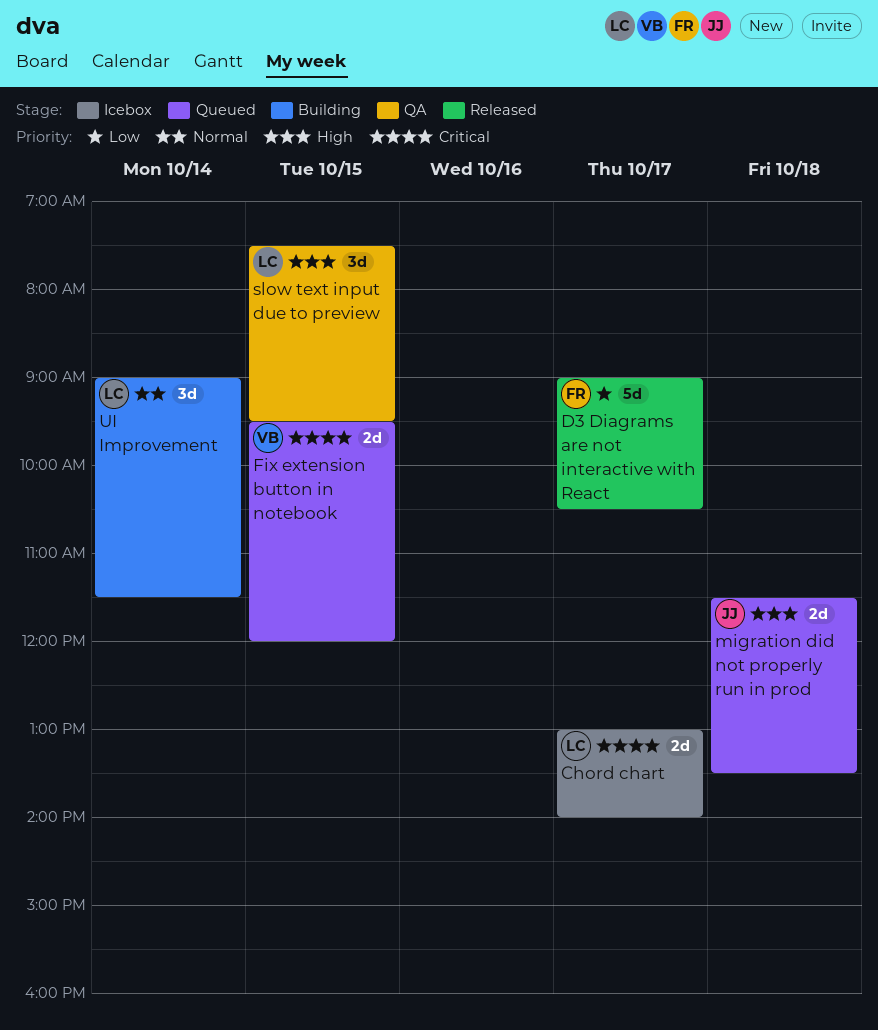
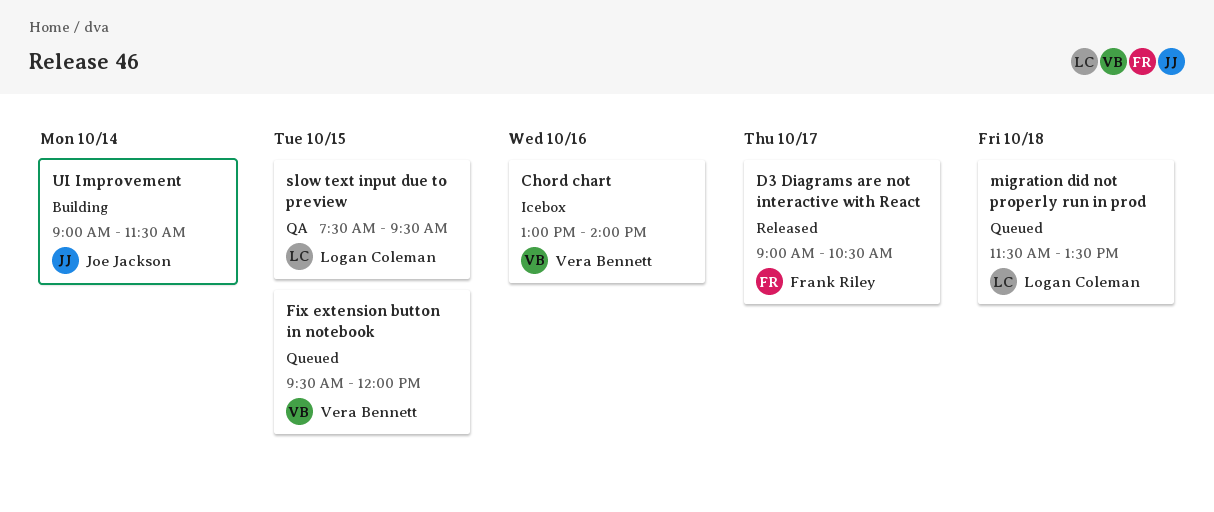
Chord chart, owner: Logan Coleman -> Vera Bennett
Chord chart, day: Oct 17 -> Oct 16
migration did not properly run in prod, owner: Joe Jackson -> Logan Coleman
UI Improvement, owner: Logan Coleman -> Joe Jackson

